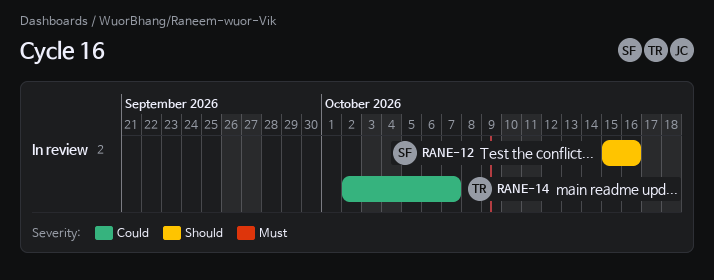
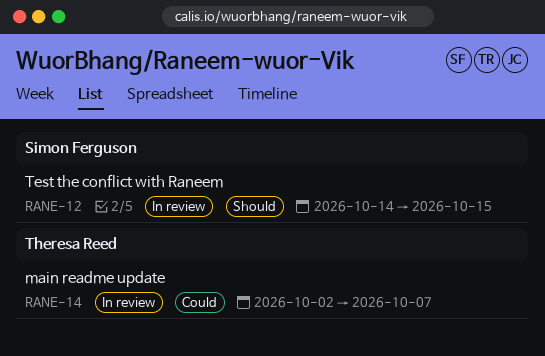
RANE-12, start: Oct 15 -> Oct 14
RANE-12, due: Oct 16 -> Oct 15

